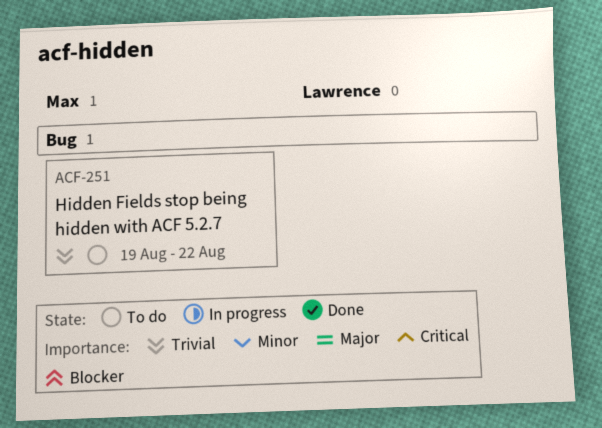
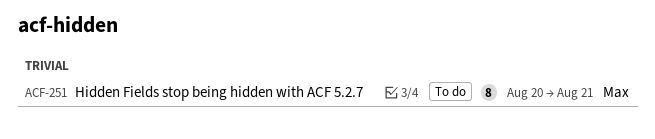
ACF-251, start: Aug 19 -> Aug 20
ACF-251, due: Aug 22 -> Aug 21

